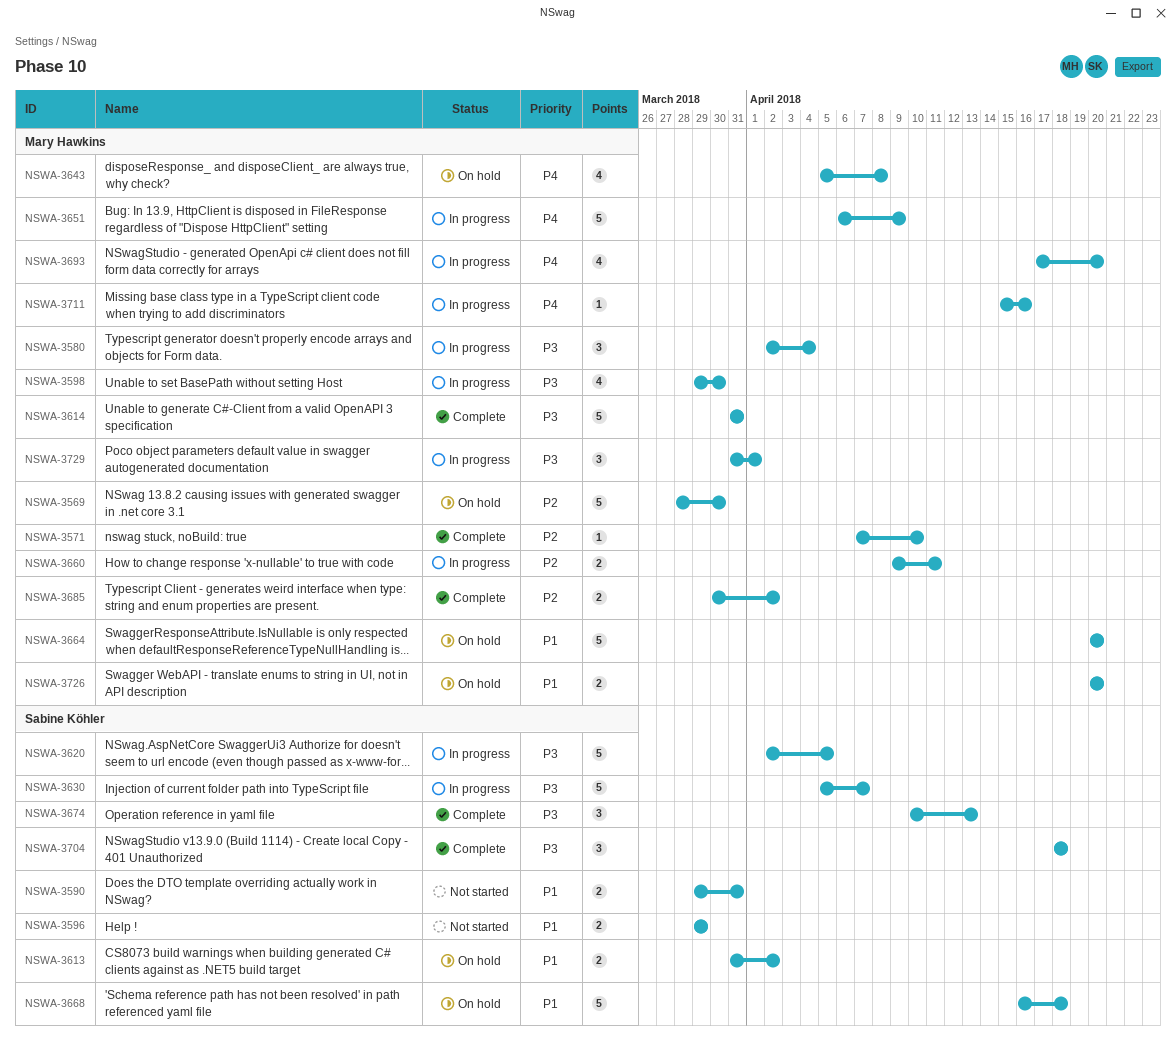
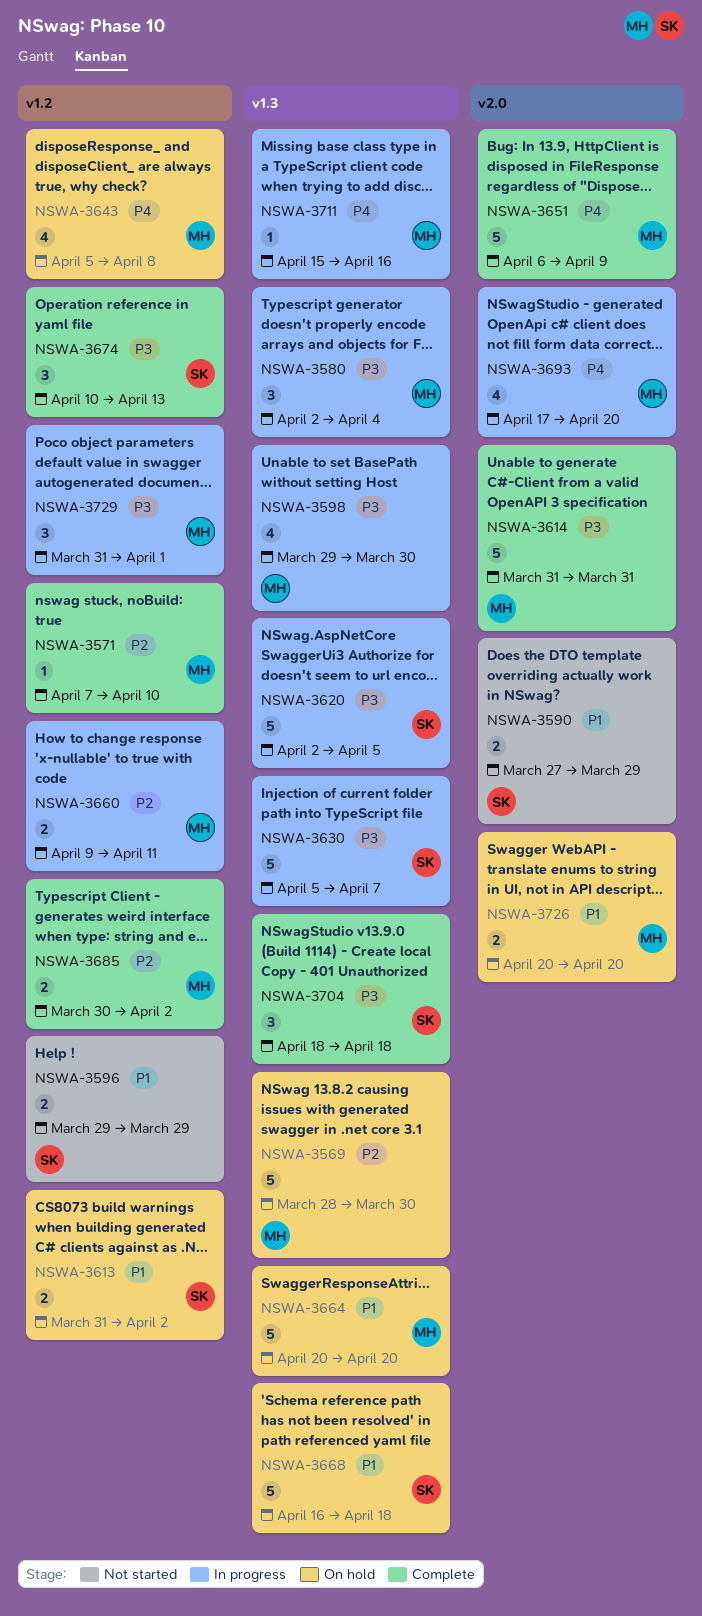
NSWA-3590, start: Mar 29 -> Mar 27
NSWA-3590, due: Mar 31 -> Mar 29
NSWA-3651, status: In progress -> Complete

